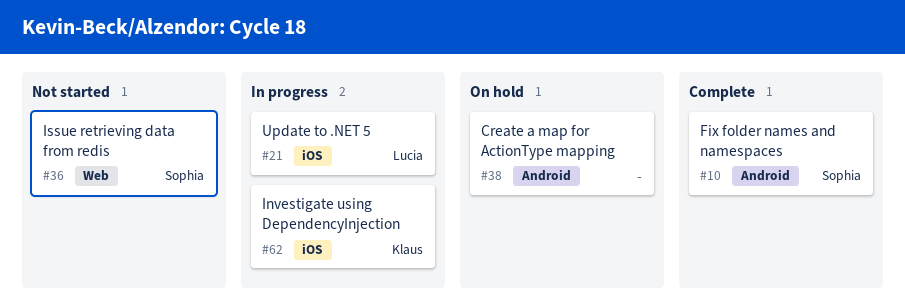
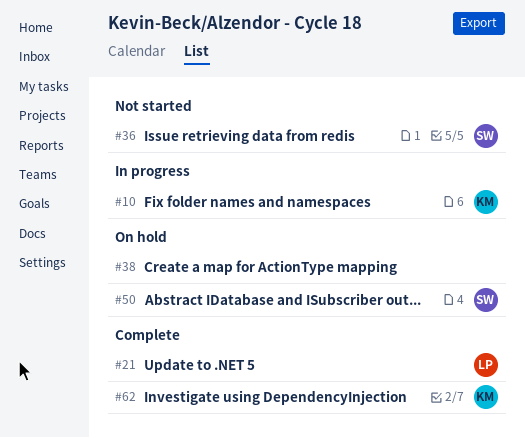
#10, status: Complete -> In progress
#10, owner: Sophia -> Klaus
#21, status: In progress -> Complete
#50: none -> present
#62, status: In progress -> Complete

